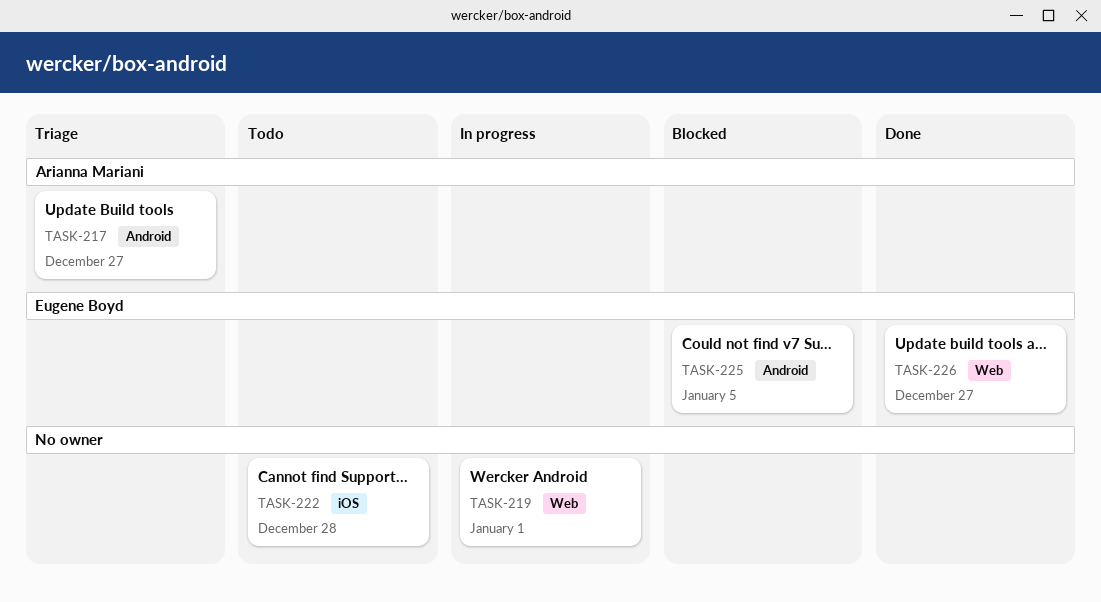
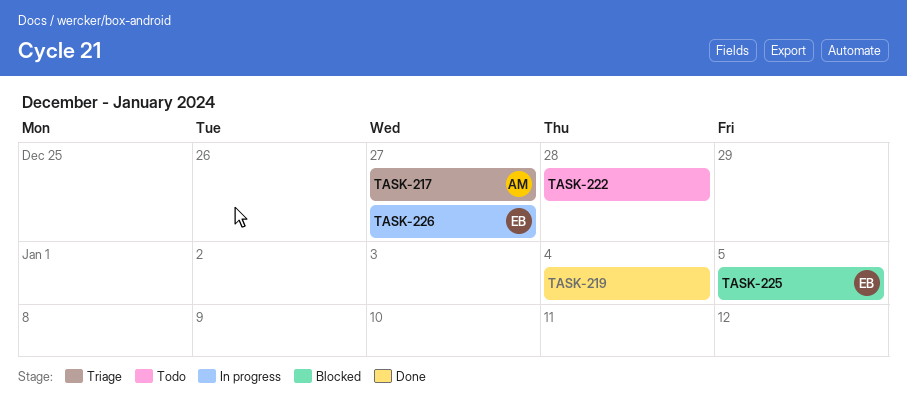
TASK-219, status: In progress -> Done
TASK-219, due: Jan 1 -> Jan 4
TASK-226, status: Done -> In progress

